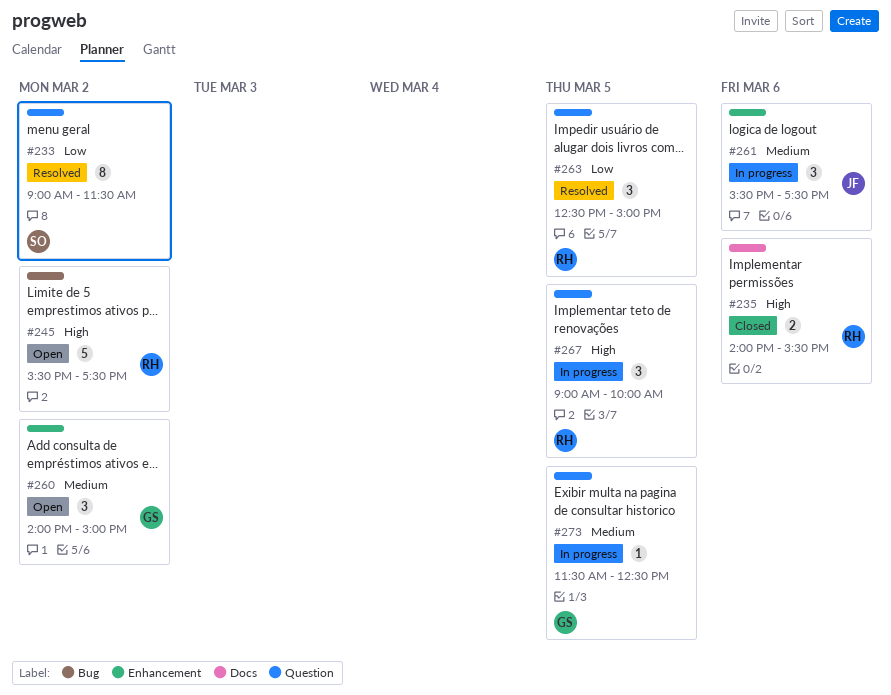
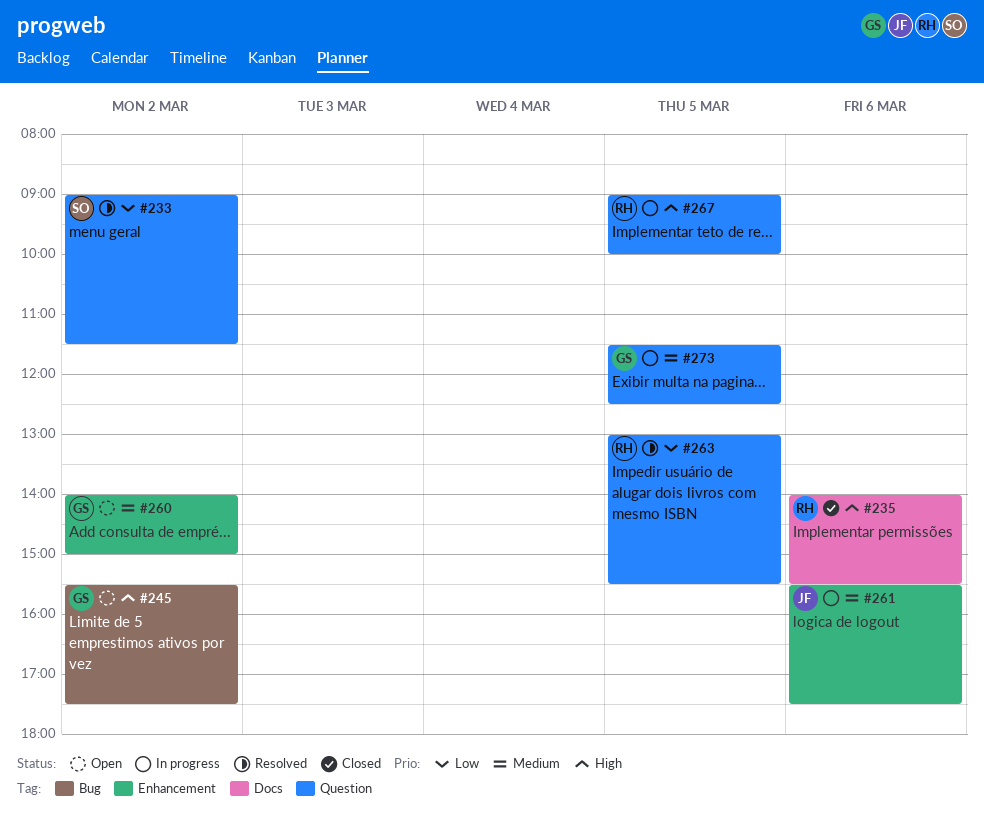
#245, owner: RH -> GS
#263, begins: 12:30 -> 13:00
#263, ends: 15:00 -> 15:30

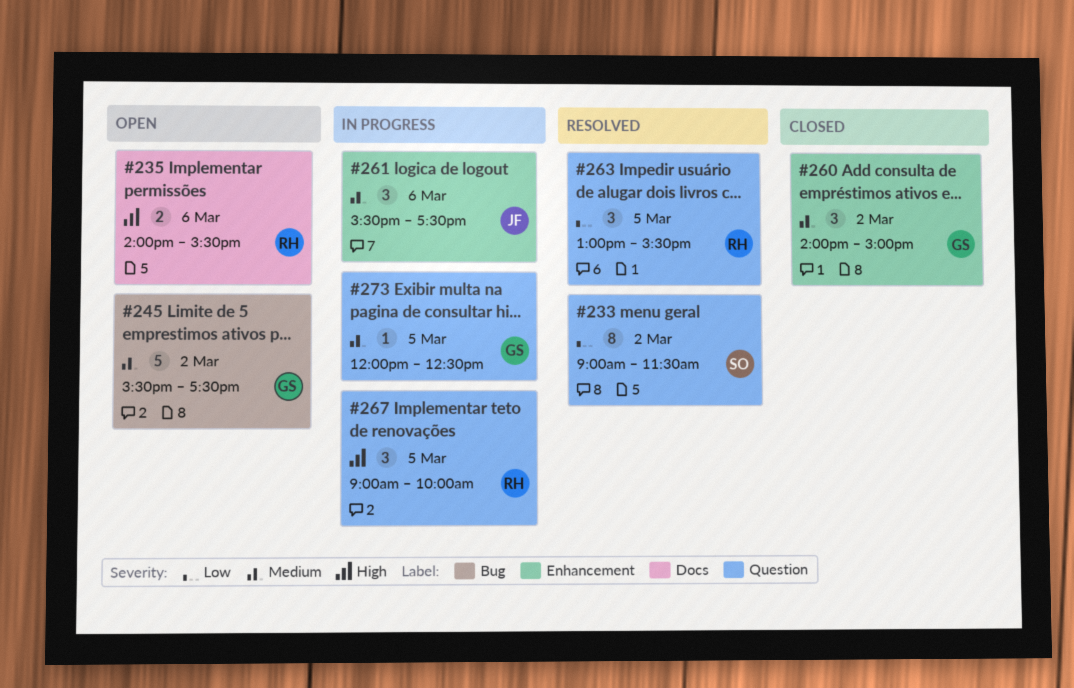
#235, status: Closed -> Open
#245, priority: High -> Medium
#260, status: Open -> Closed
#273, begins: 11:30 -> 12:00

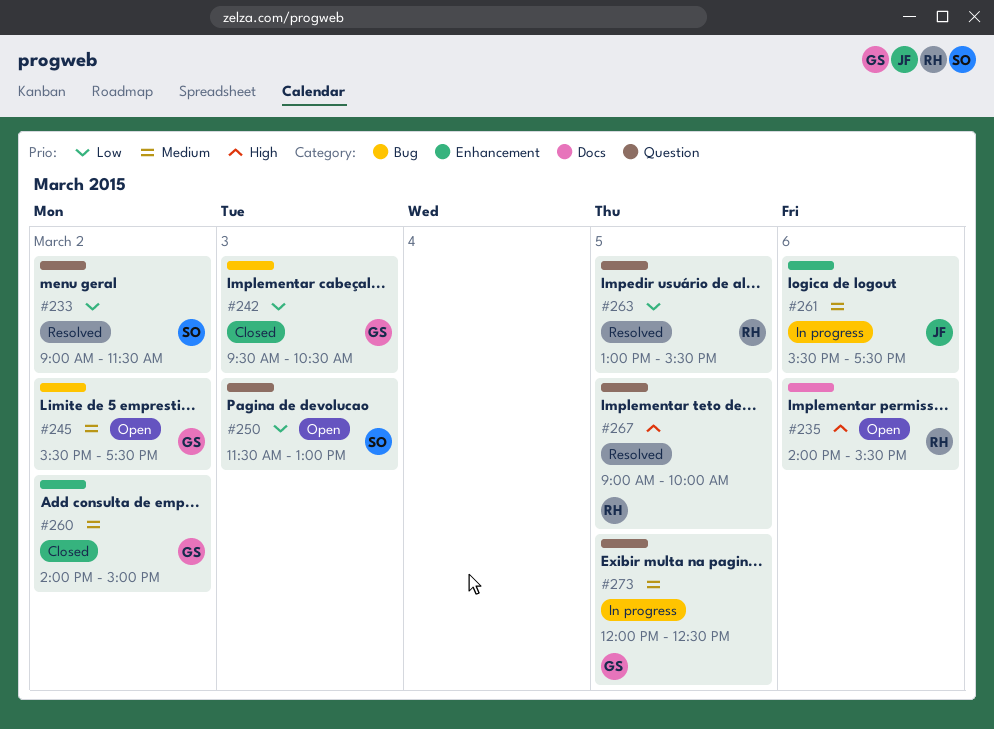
#242: none -> present
#250: none -> present
#267, status: In progress -> Resolved

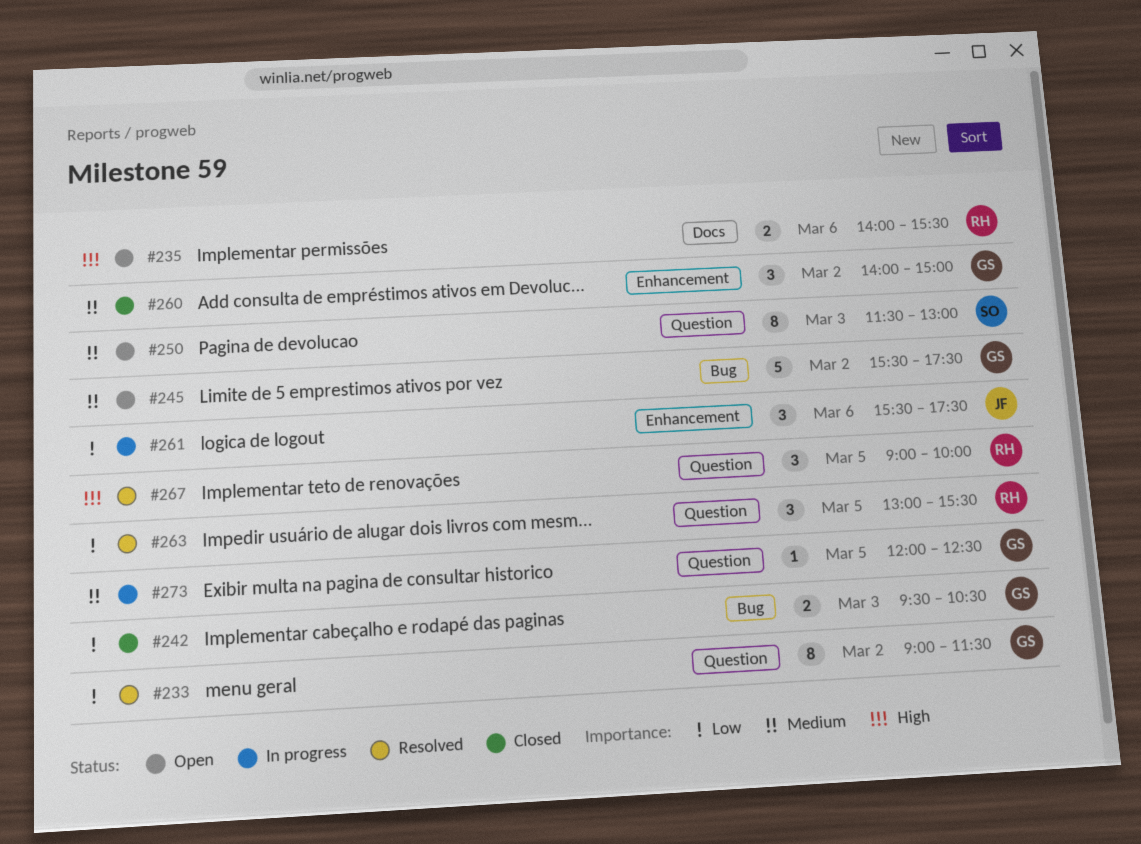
#233, owner: SO -> GS
#250, priority: Low -> Medium
#261, priority: Medium -> Low

